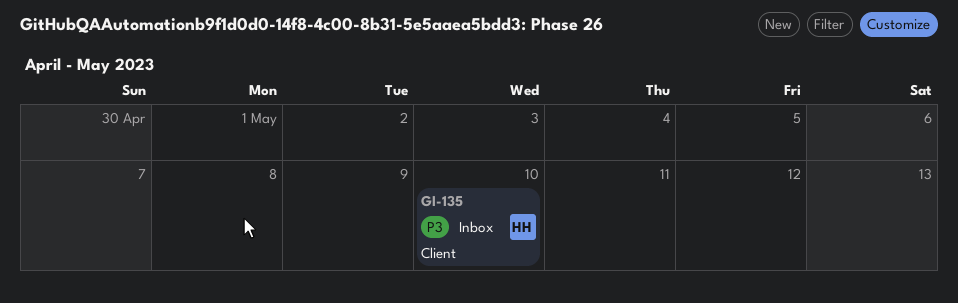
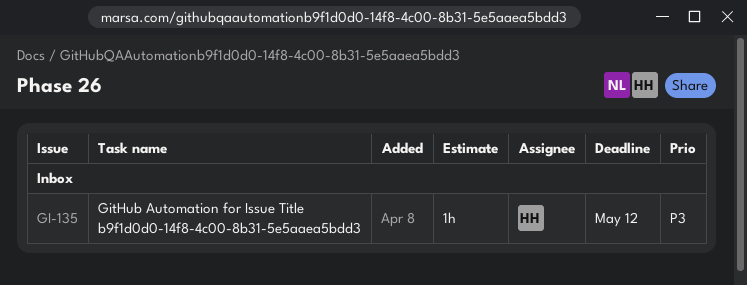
GI-135, due: May 10 -> May 12

